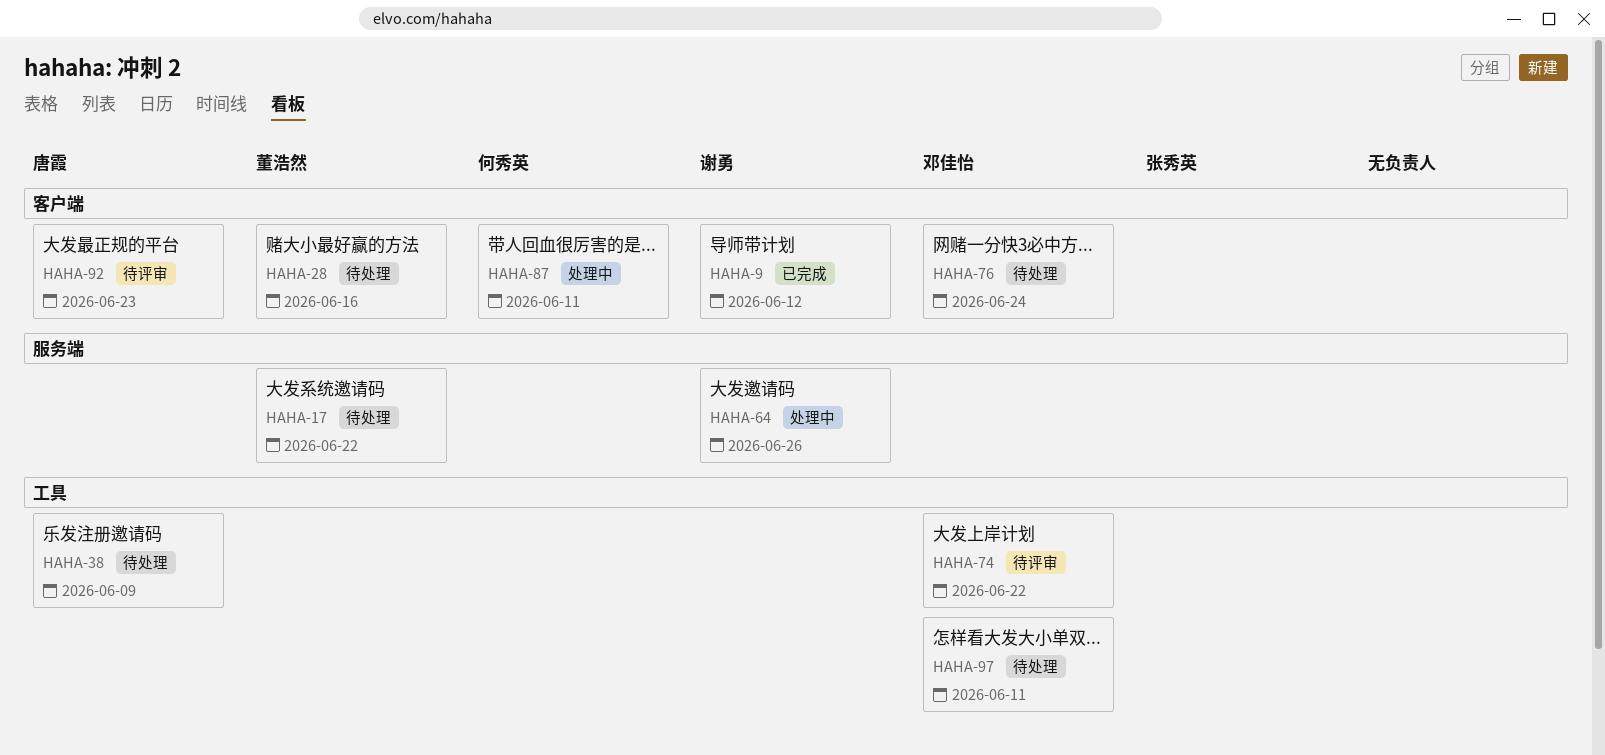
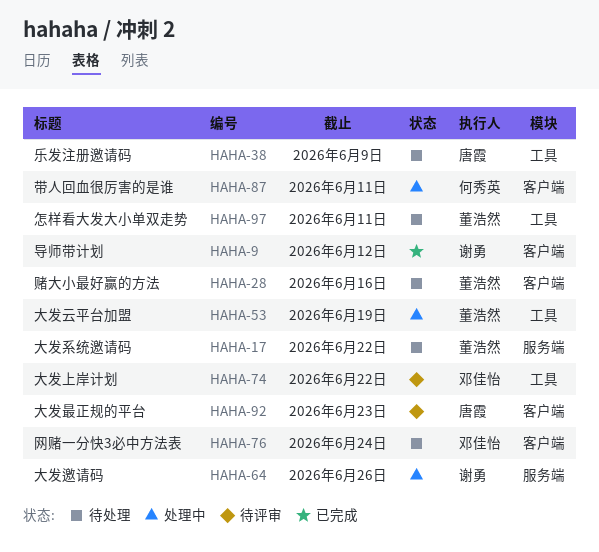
HAHA-53: none -> present
HAHA-97, owner: 邓佳怡 -> 董浩然

